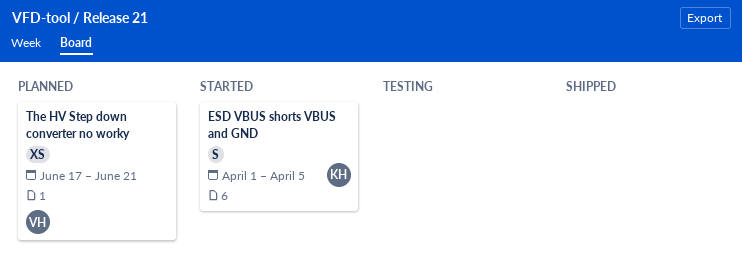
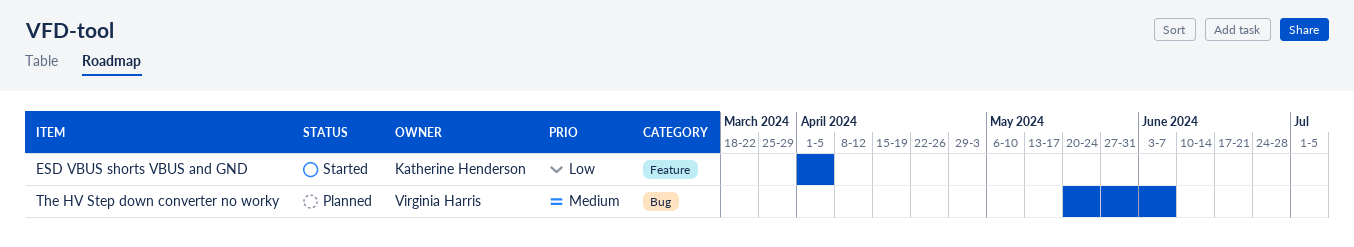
The HV Step down converter no worky, start: Jun 17 -> May 20
The HV Step down converter no worky, due: Jun 21 -> Jun 7

